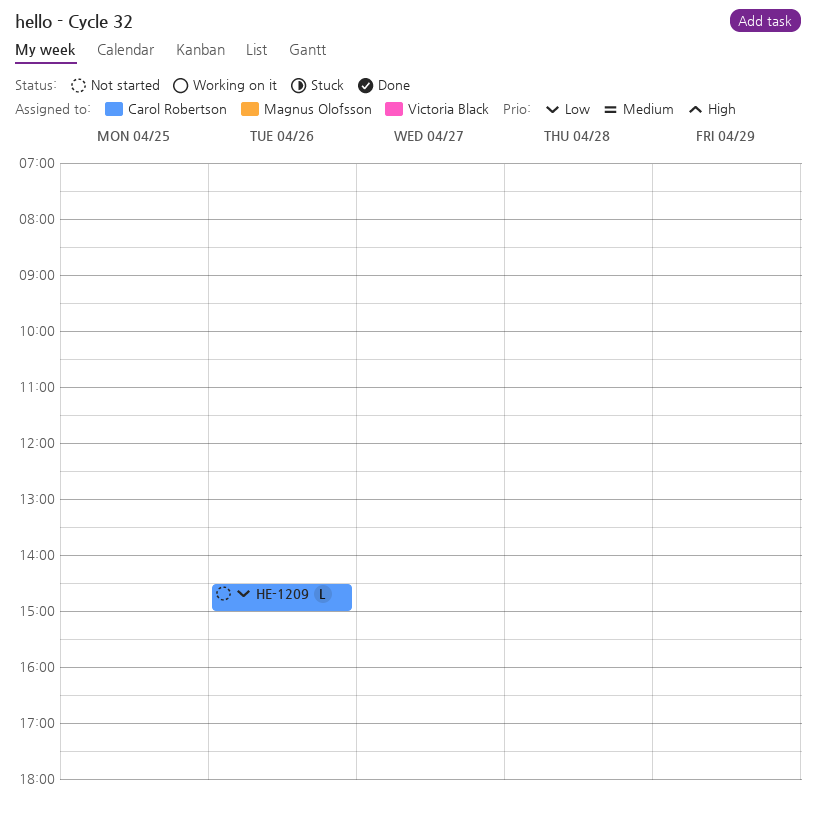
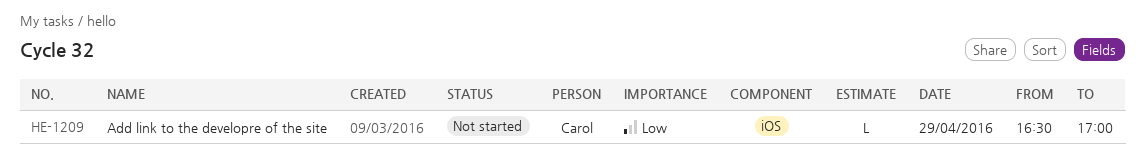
HE-1209, day: Apr 26 -> Apr 29
HE-1209, begins: 14:30 -> 16:30
HE-1209, ends: 15:00 -> 17:00

